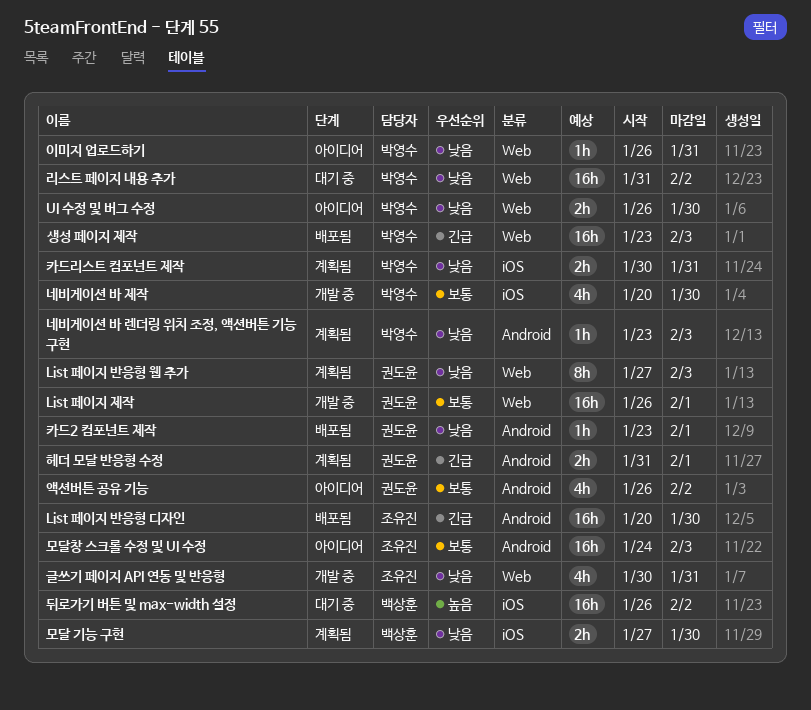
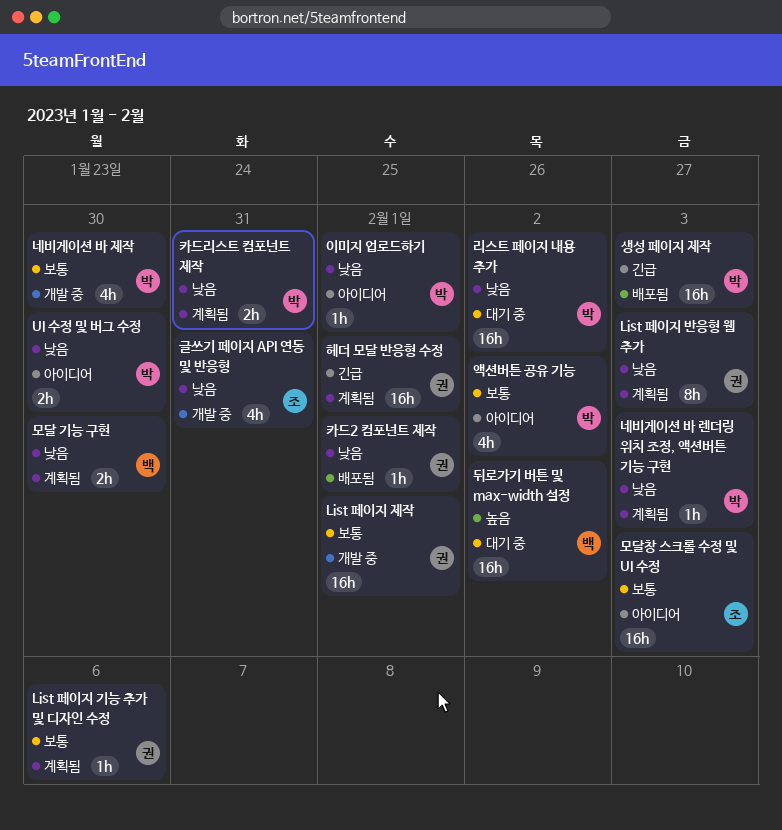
List 페이지 기능 추가 및 디자인 수정: none -> present
List 페이지 반응형 디자인: present -> none
액션버튼 공유 기능, owner: 권도윤 -> 박영수
이미지 업로드하기, due: Jan 31 -> Feb 1
헤더 모달 반응형 수정, estimate: 2h -> 16h

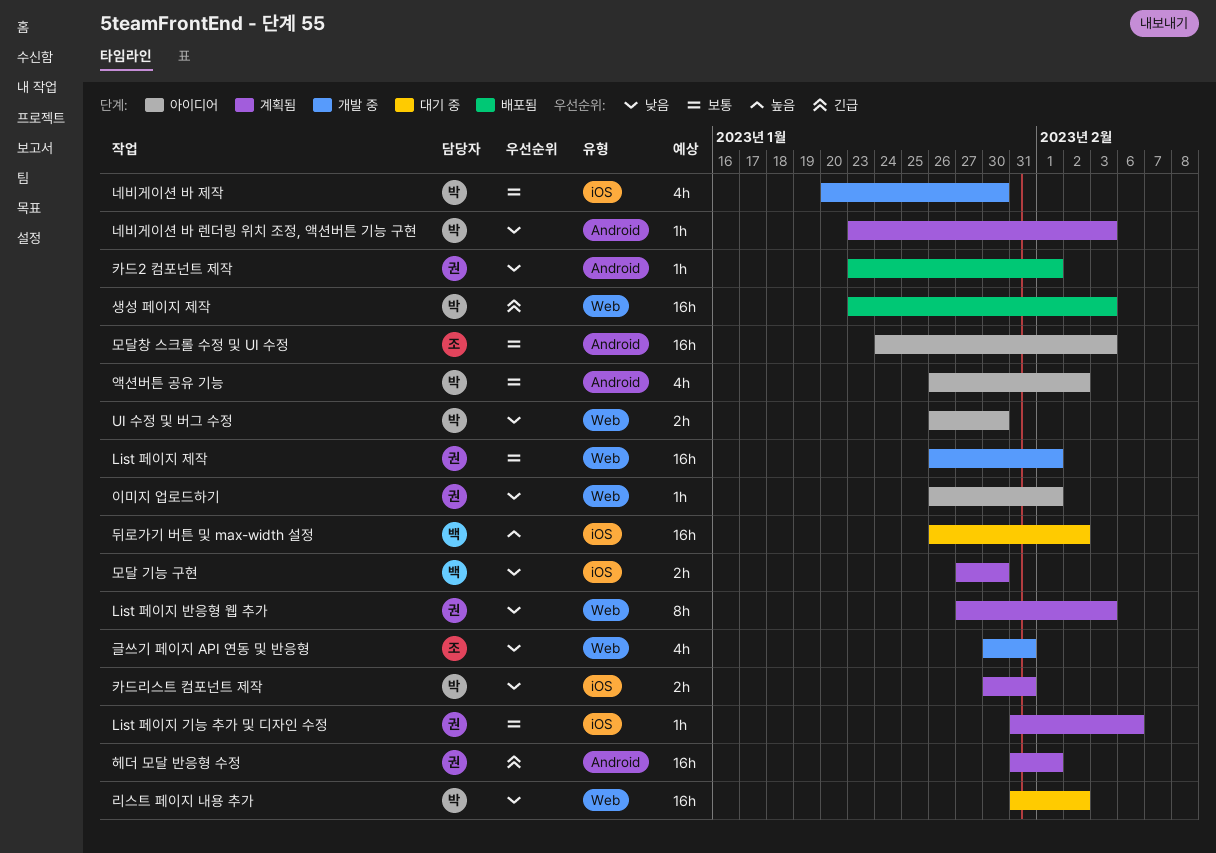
이미지 업로드하기, owner: 박 -> 권

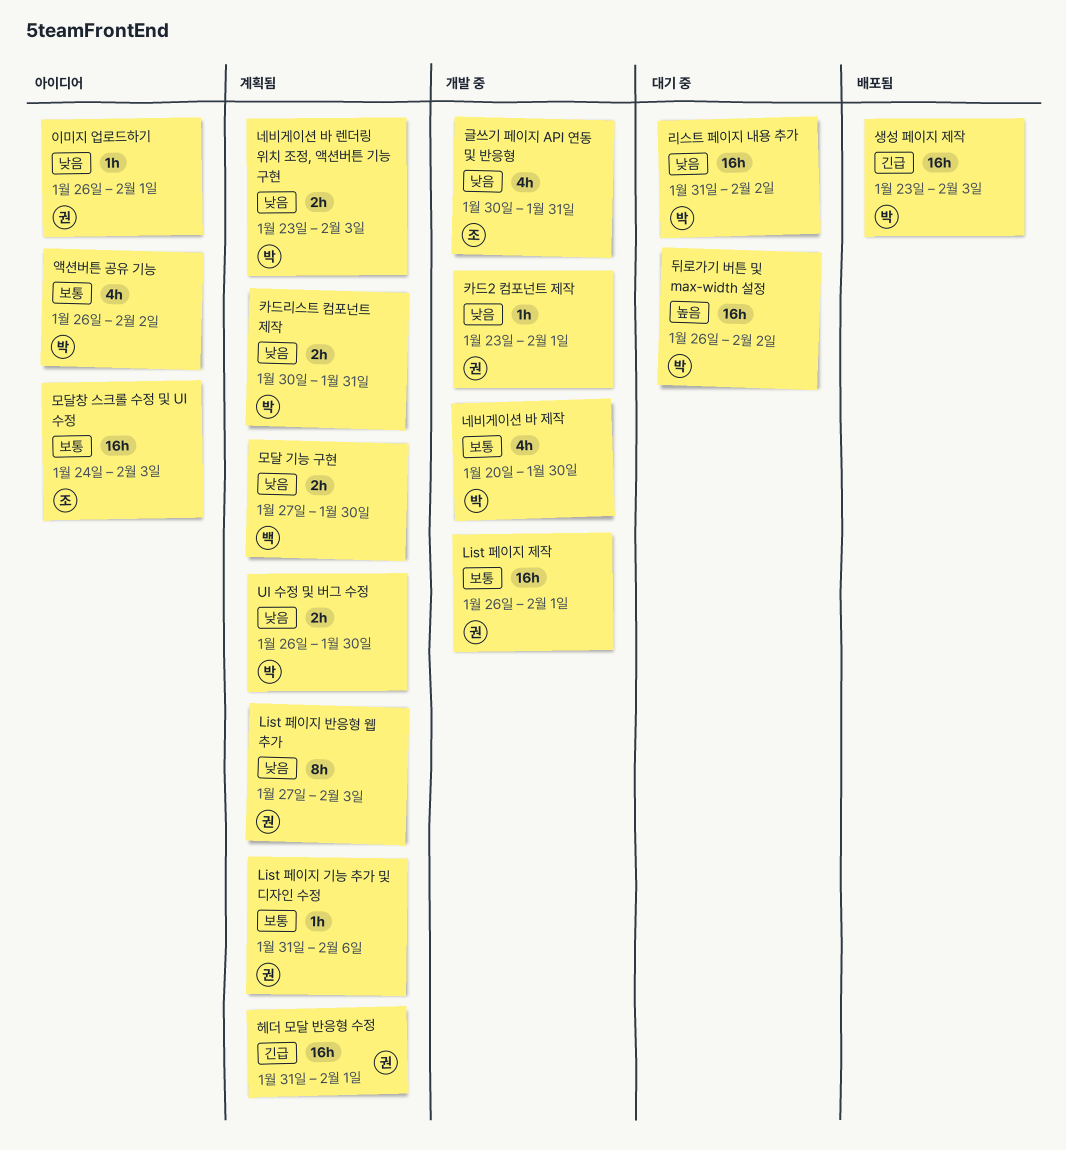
UI 수정 및 버그 수정, status: 아이디어 -> 계획됨
네비게이션 바 렌더링 위치 조정, 액션버튼 기능 구현, estimate: 1h -> 2h
뒤로가기 버튼 및 max-width 설정, owner: 백 -> 박
카드2 컴포넌트 제작, status: 배포됨 -> 개발 중

